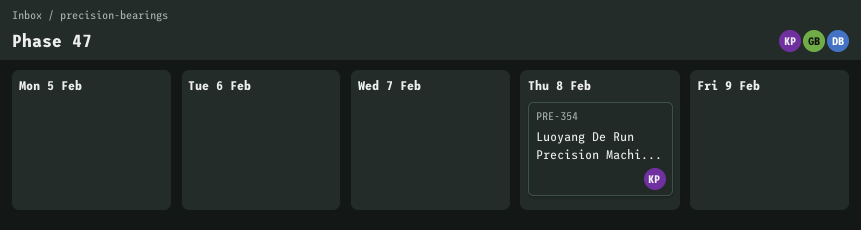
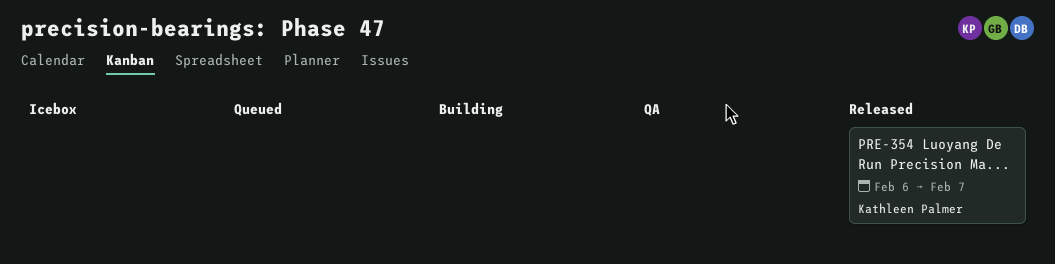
PRE-354, due: Feb 8 -> Feb 7

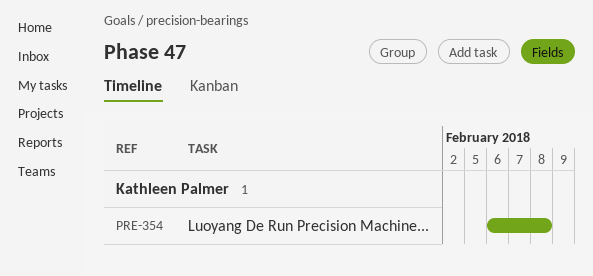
PRE-354, due: Feb 7 -> Feb 8

